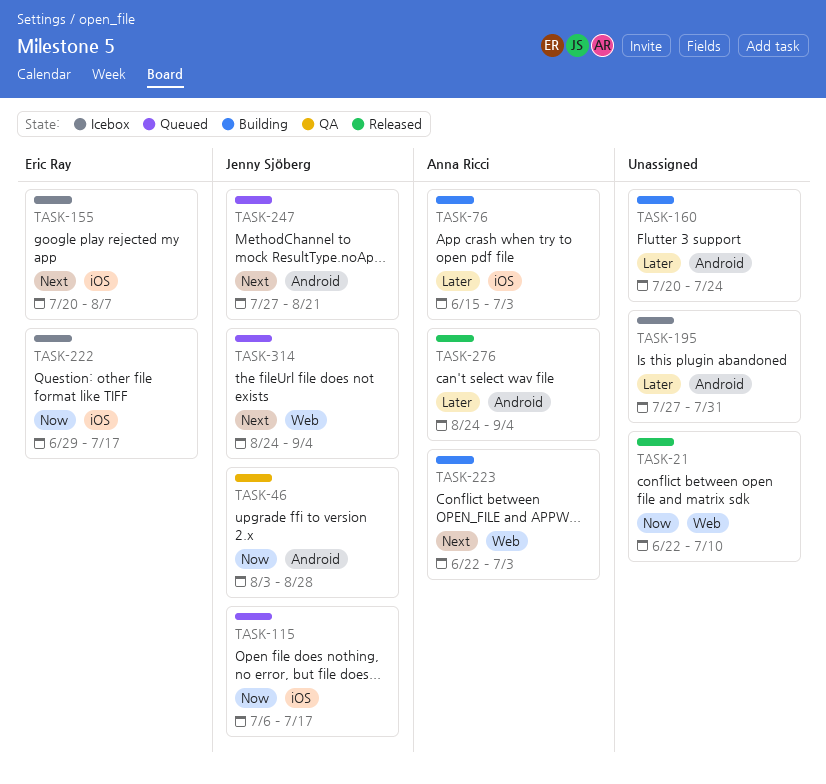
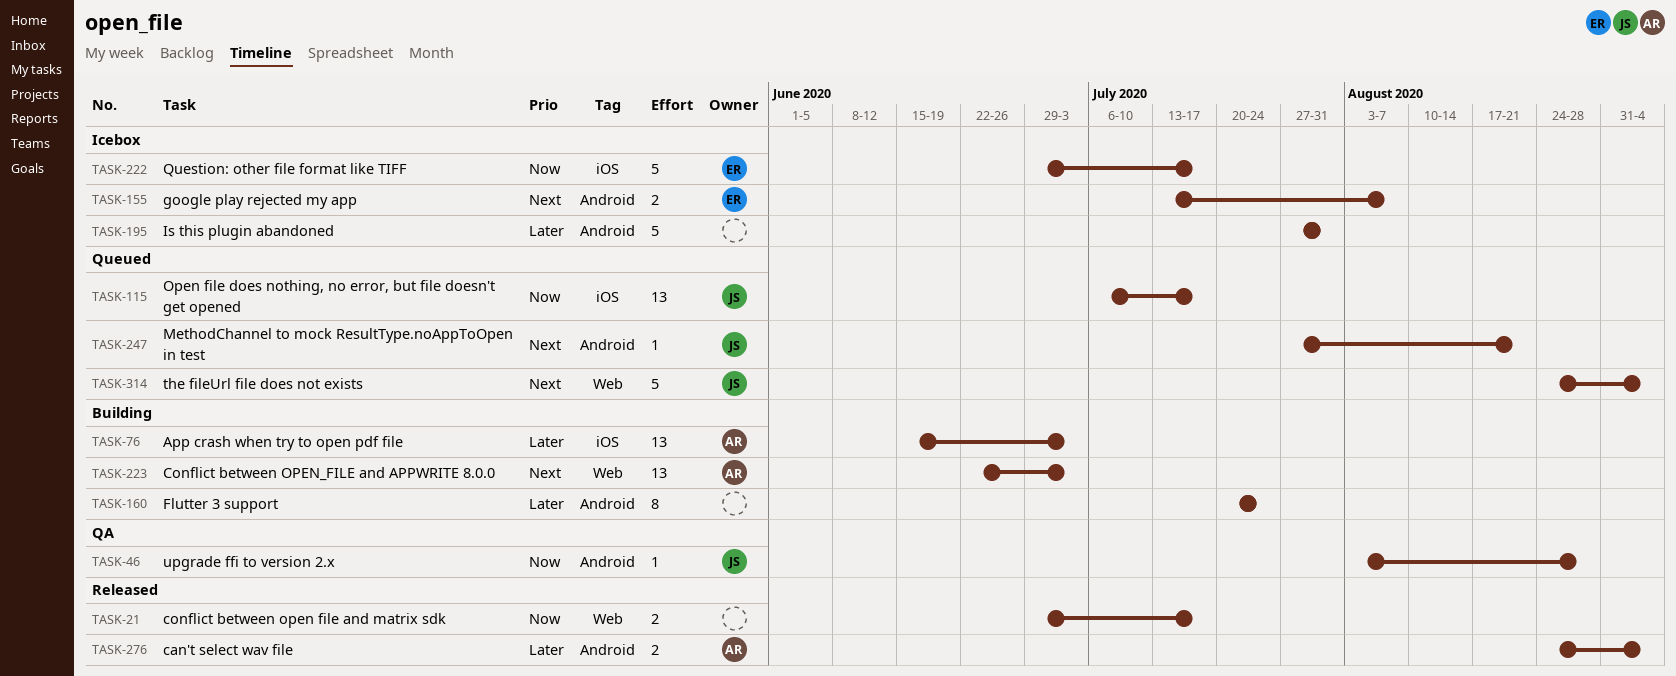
TASK-21, start: Jun 22 -> Jun 29
TASK-21, due: Jul 10 -> Jul 17
TASK-155, label: iOS -> Android
TASK-155, start: Jul 20 -> Jul 13

